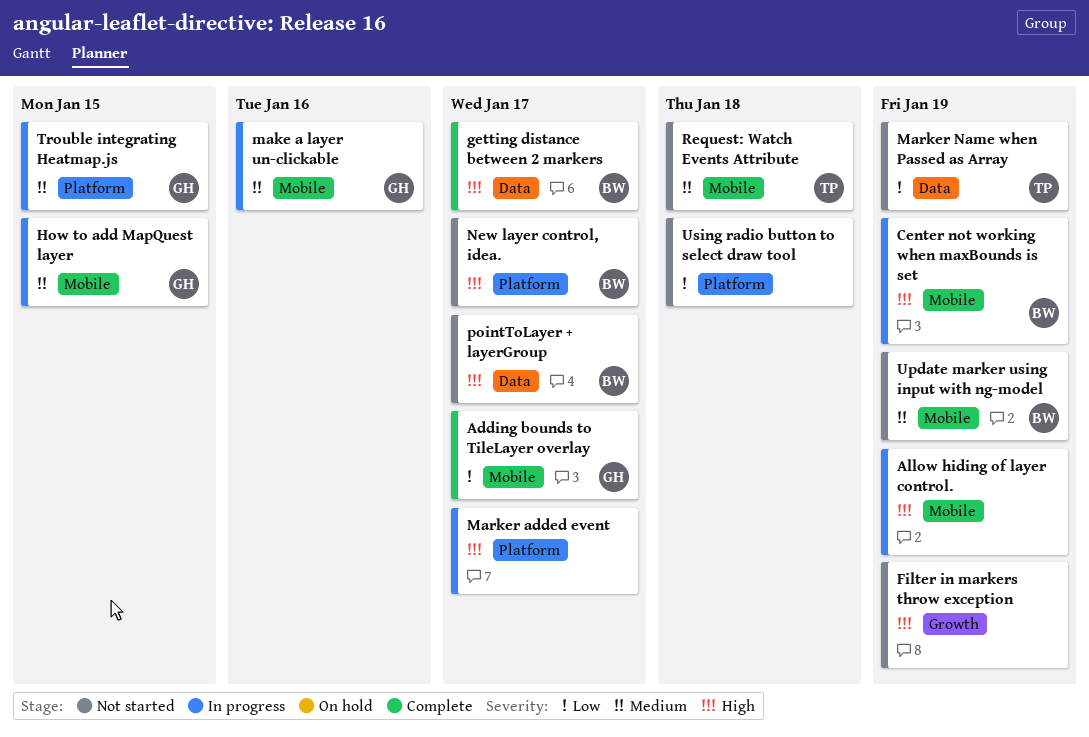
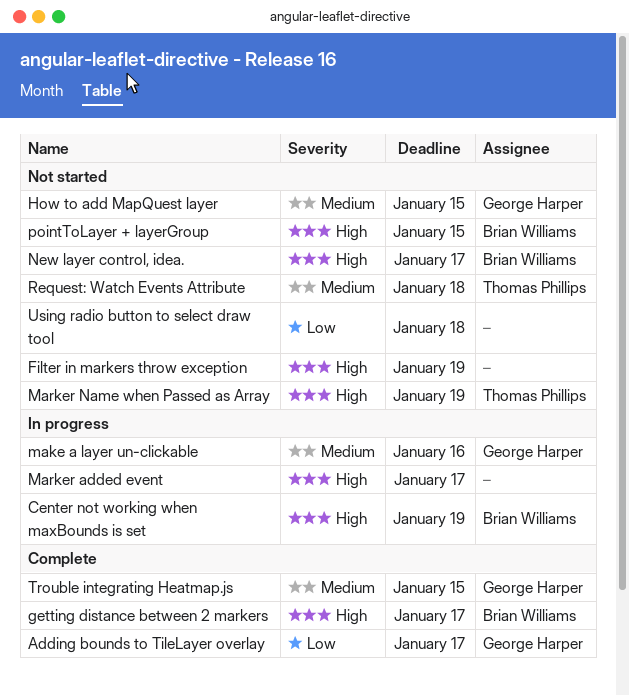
Allow hiding of layer control.: present -> none
How to add MapQuest layer, status: In progress -> Not started
Marker Name when Passed as Array, priority: Low -> High
pointToLayer + layerGroup, due: Jan 17 -> Jan 15
Trouble integrating Heatmap.js, status: In progress -> Complete
Update marker using input with ng-model: present -> none

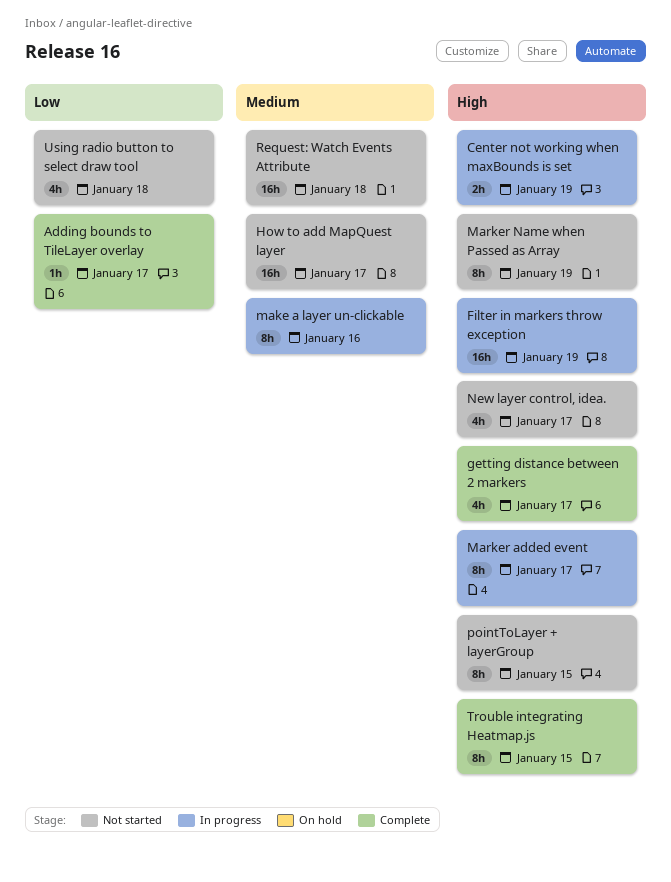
Filter in markers throw exception, status: Not started -> In progress
How to add MapQuest layer, due: Jan 15 -> Jan 17
Trouble integrating Heatmap.js, priority: Medium -> High

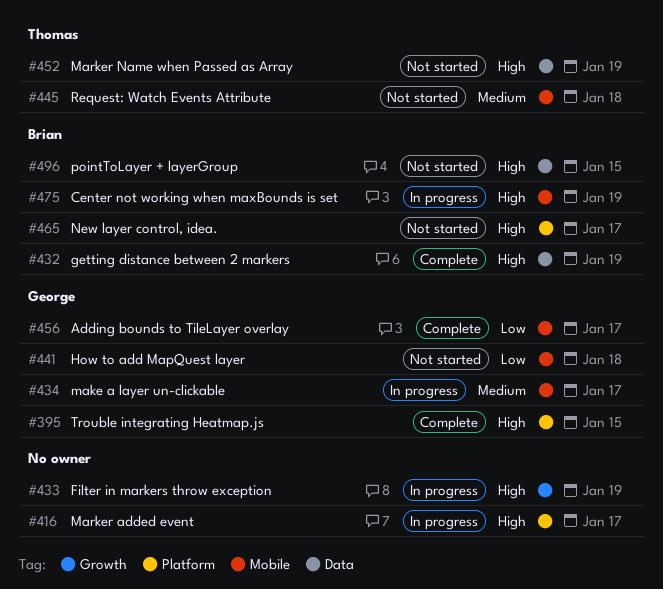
getting distance between 2 markers, due: Jan 17 -> Jan 19
How to add MapQuest layer, priority: Medium -> Low
How to add MapQuest layer, due: Jan 17 -> Jan 18
make a layer un-clickable, due: Jan 16 -> Jan 17
Using radio button to select draw tool: present -> none

